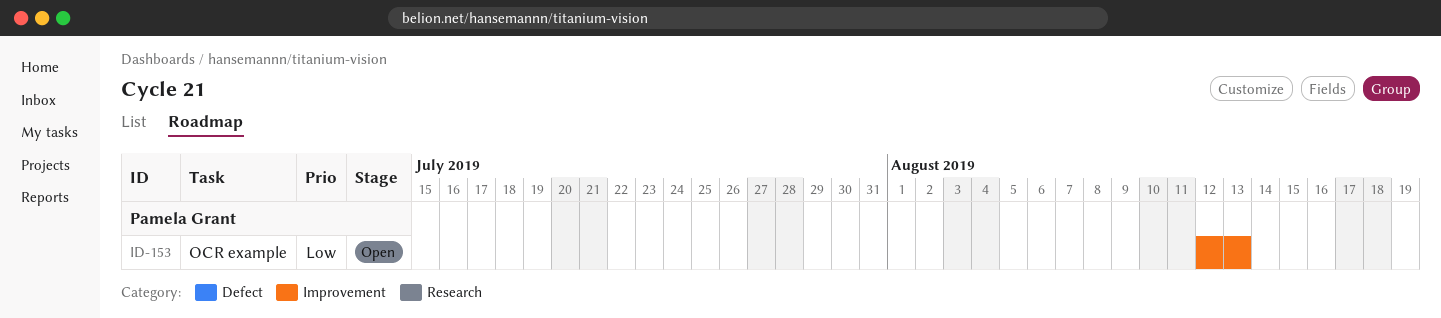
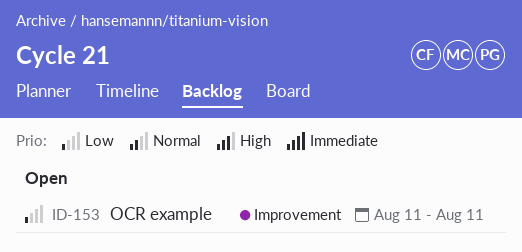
ID-153, start: Aug 12 -> Aug 11
ID-153, due: Aug 13 -> Aug 11

